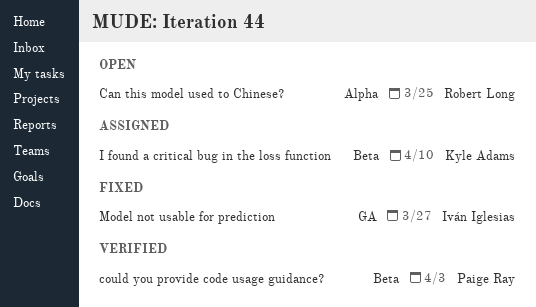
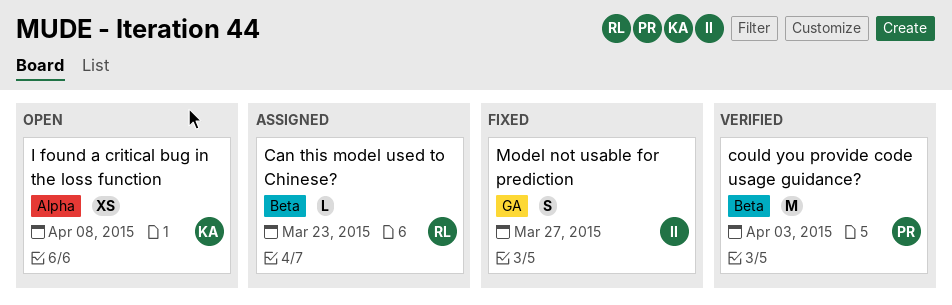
Can this model used to Chinese?, status: Open -> Assigned
Can this model used to Chinese?, label: Alpha -> Beta
Can this model used to Chinese?, due: Mar 25 -> Mar 23
I found a critical bug in the loss function, status: Assigned -> Open
I found a critical bug in the loss function, label: Beta -> Alpha
I found a critical bug in the loss function, due: Apr 10 -> Apr 8

